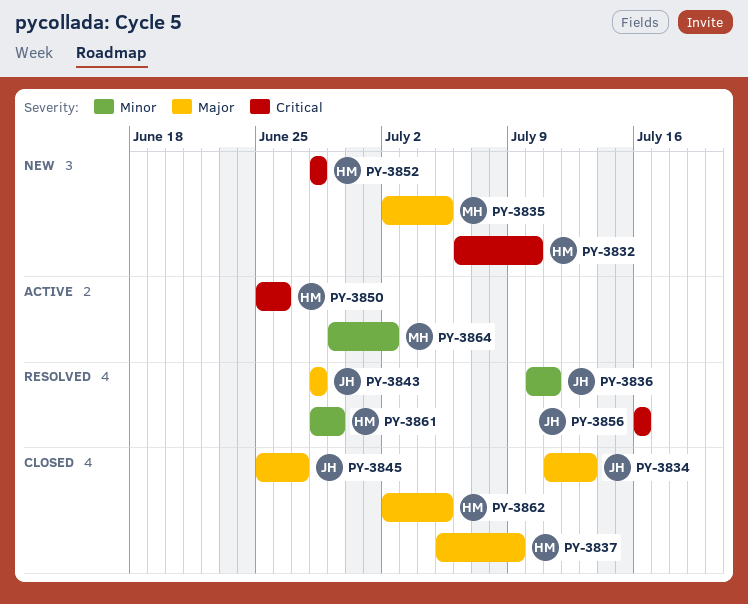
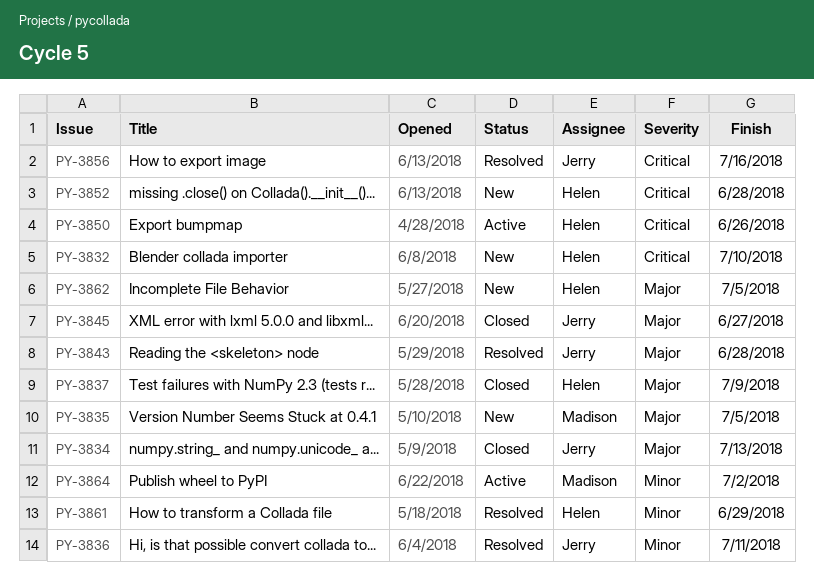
PY-3862, status: Closed -> New

